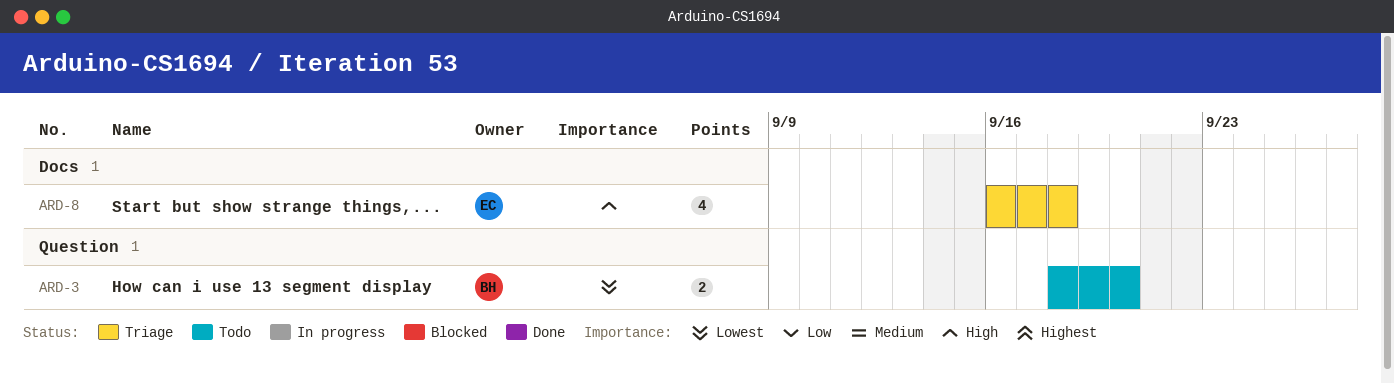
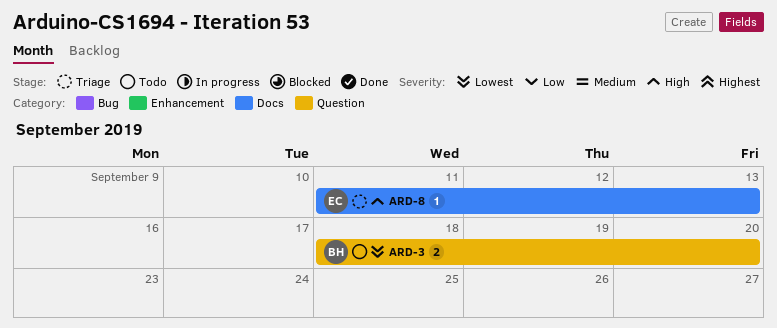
ARD-8, estimate: 4 -> 1
ARD-8, start: Sep 16 -> Sep 11
ARD-8, due: Sep 18 -> Sep 13

